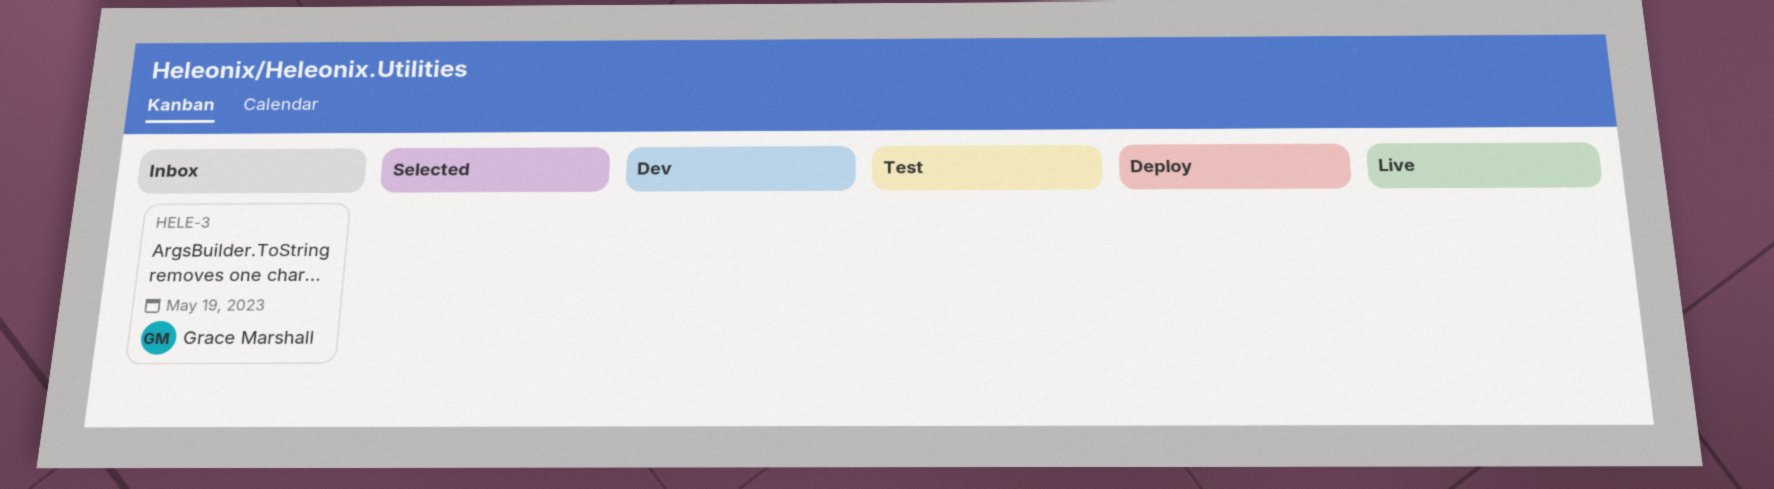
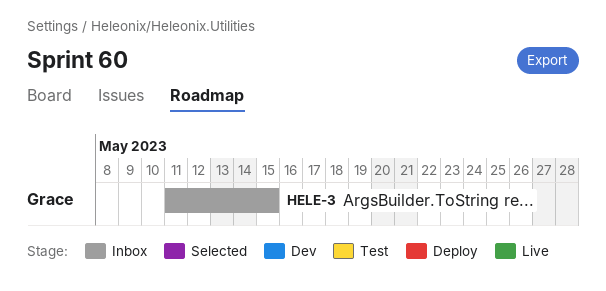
HELE-3, due: May 19 -> May 15

